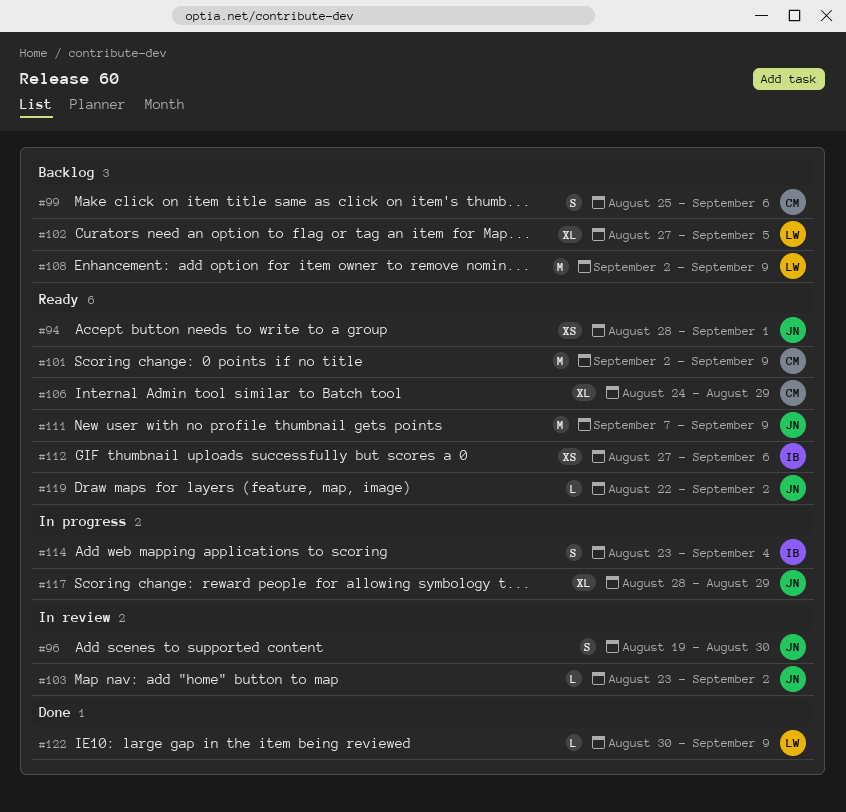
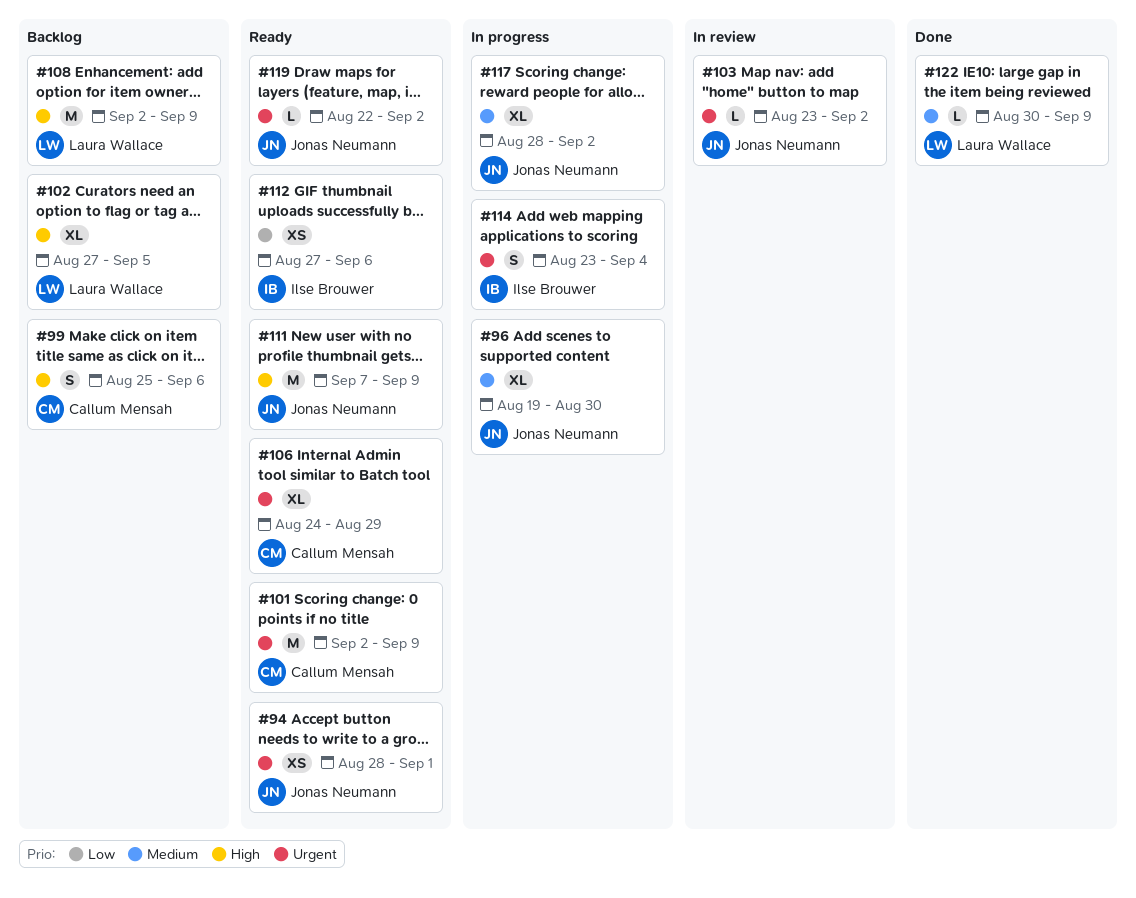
#96, status: In review -> In progress
#96, estimate: S -> XL
#117, due: Aug 29 -> Sep 2

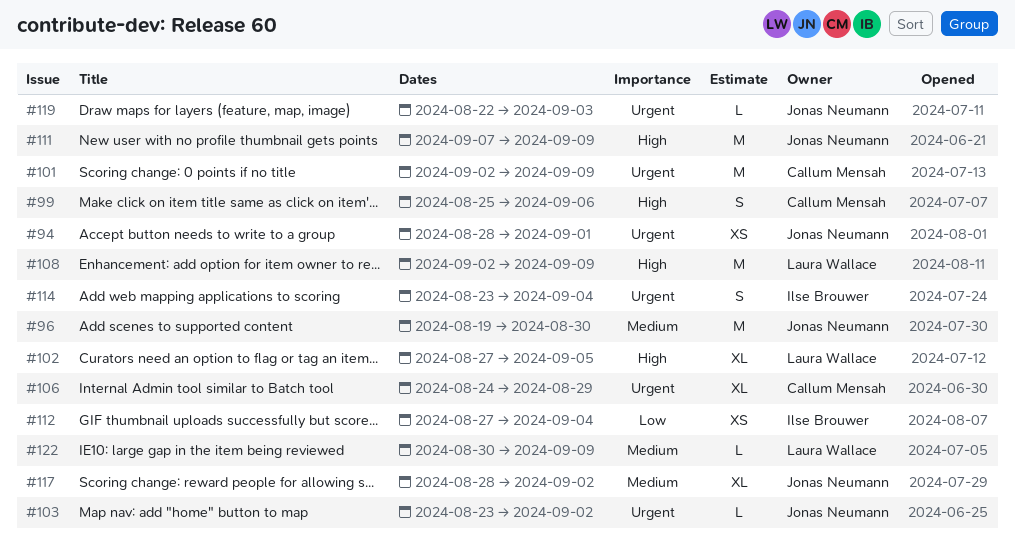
#96, estimate: XL -> M
#112, due: Sep 6 -> Sep 4
#119, due: Sep 2 -> Sep 3

